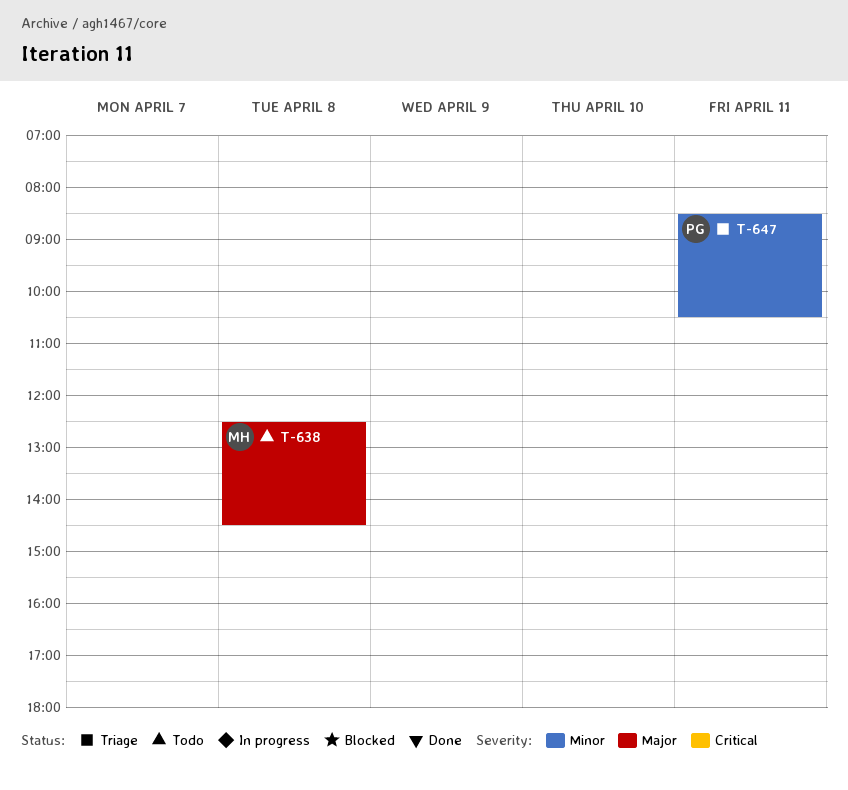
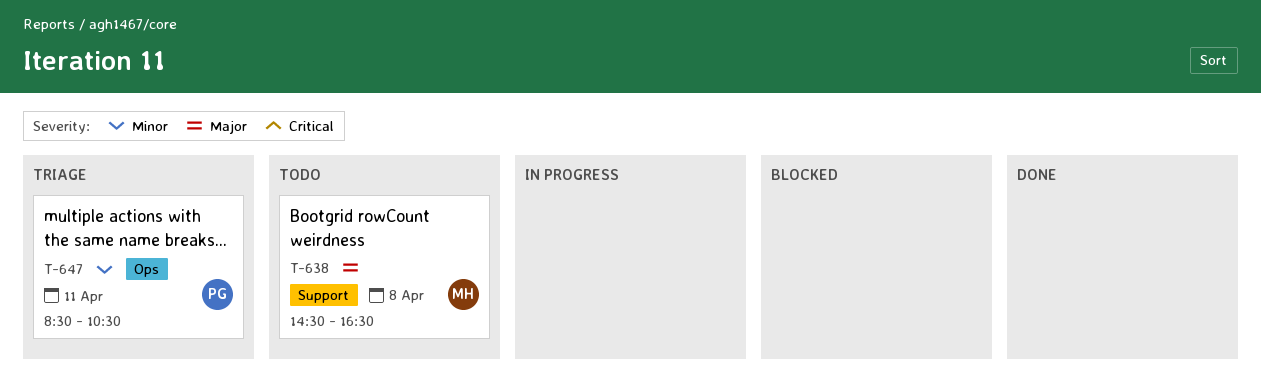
T-638, begins: 12:30 -> 14:30
T-638, ends: 14:30 -> 16:30

